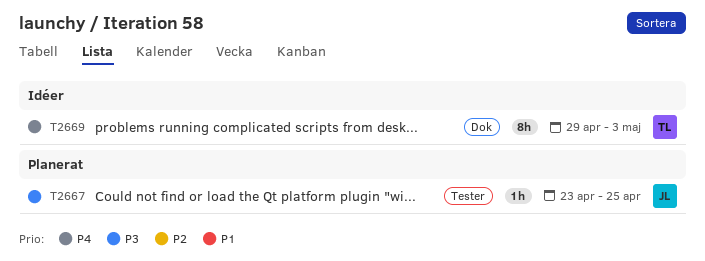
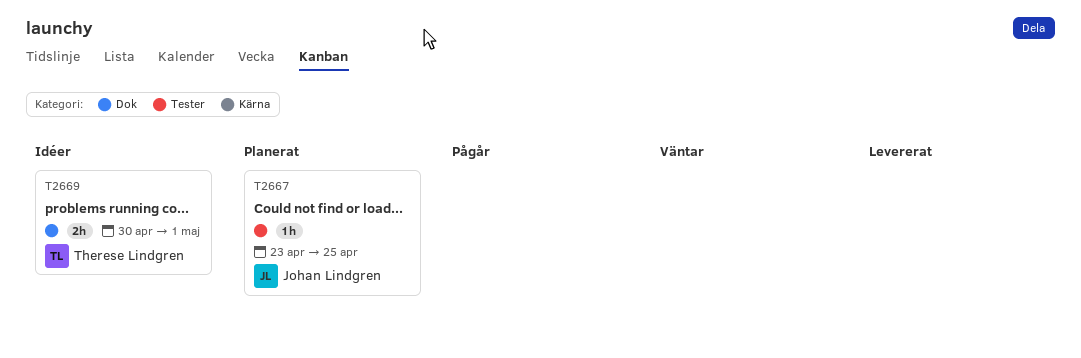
T2669, estimate: 8h -> 2h
T2669, start: Apr 29 -> Apr 30
T2669, due: May 3 -> May 1

